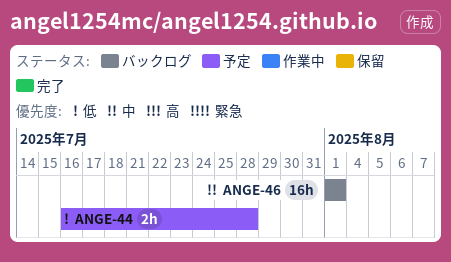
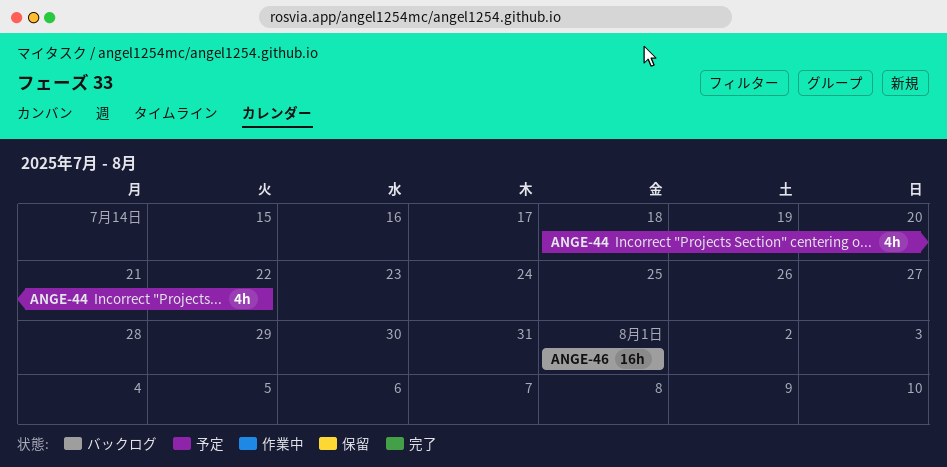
ANGE-44, estimate: 2h -> 4h
ANGE-44, start: Jul 16 -> Jul 18
ANGE-44, due: Jul 28 -> Jul 22

